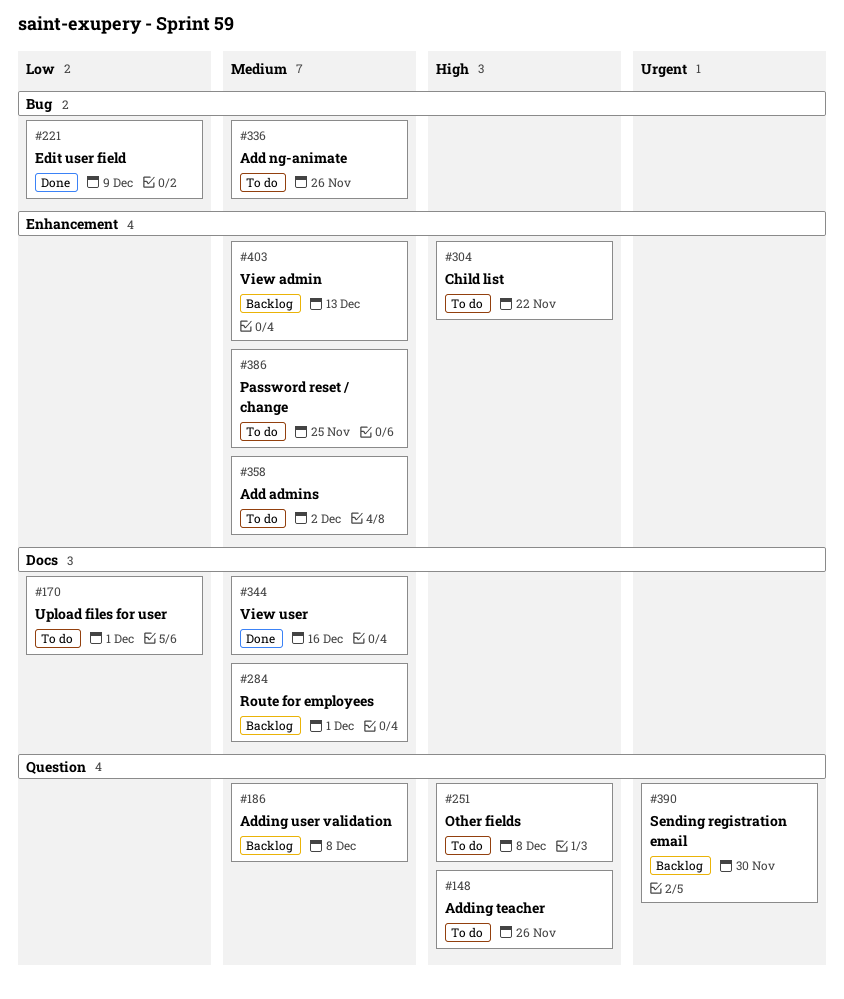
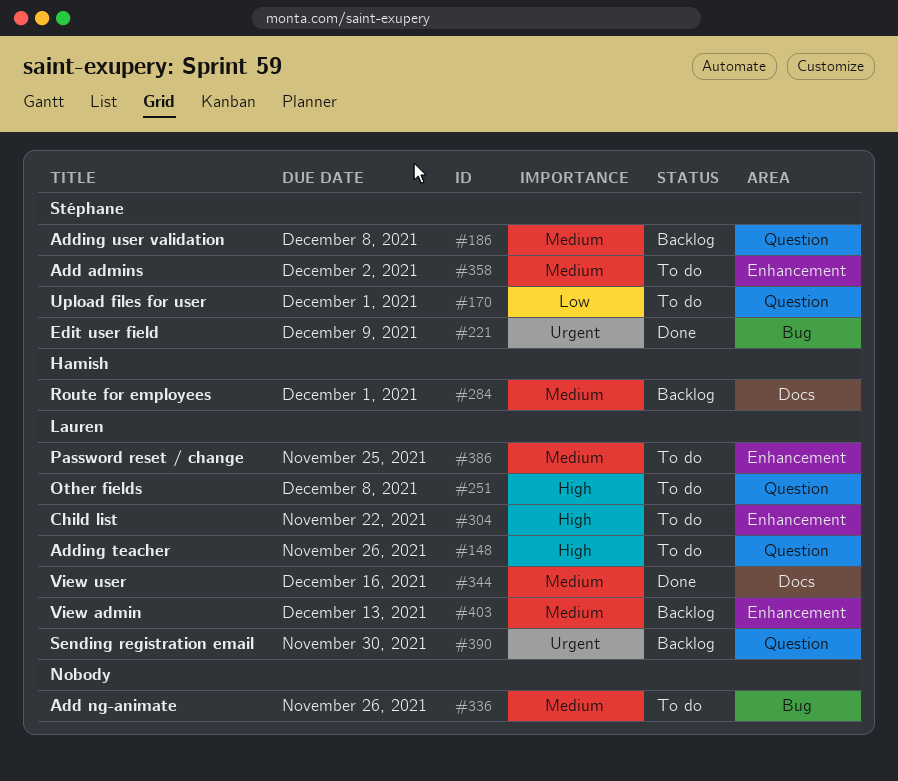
#170, label: Docs -> Question
#221, priority: Low -> Urgent

